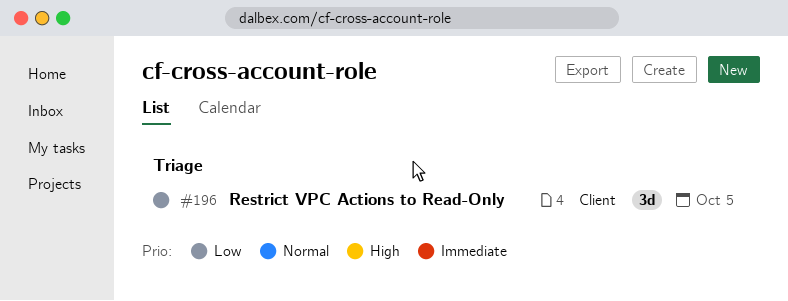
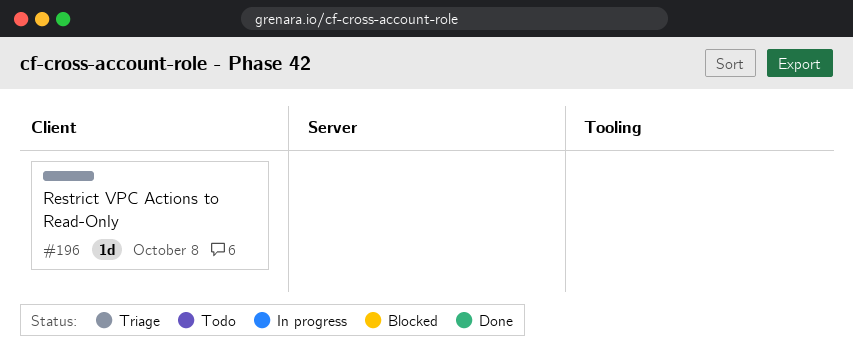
#196, estimate: 3d -> 1d
#196, due: Oct 5 -> Oct 8

